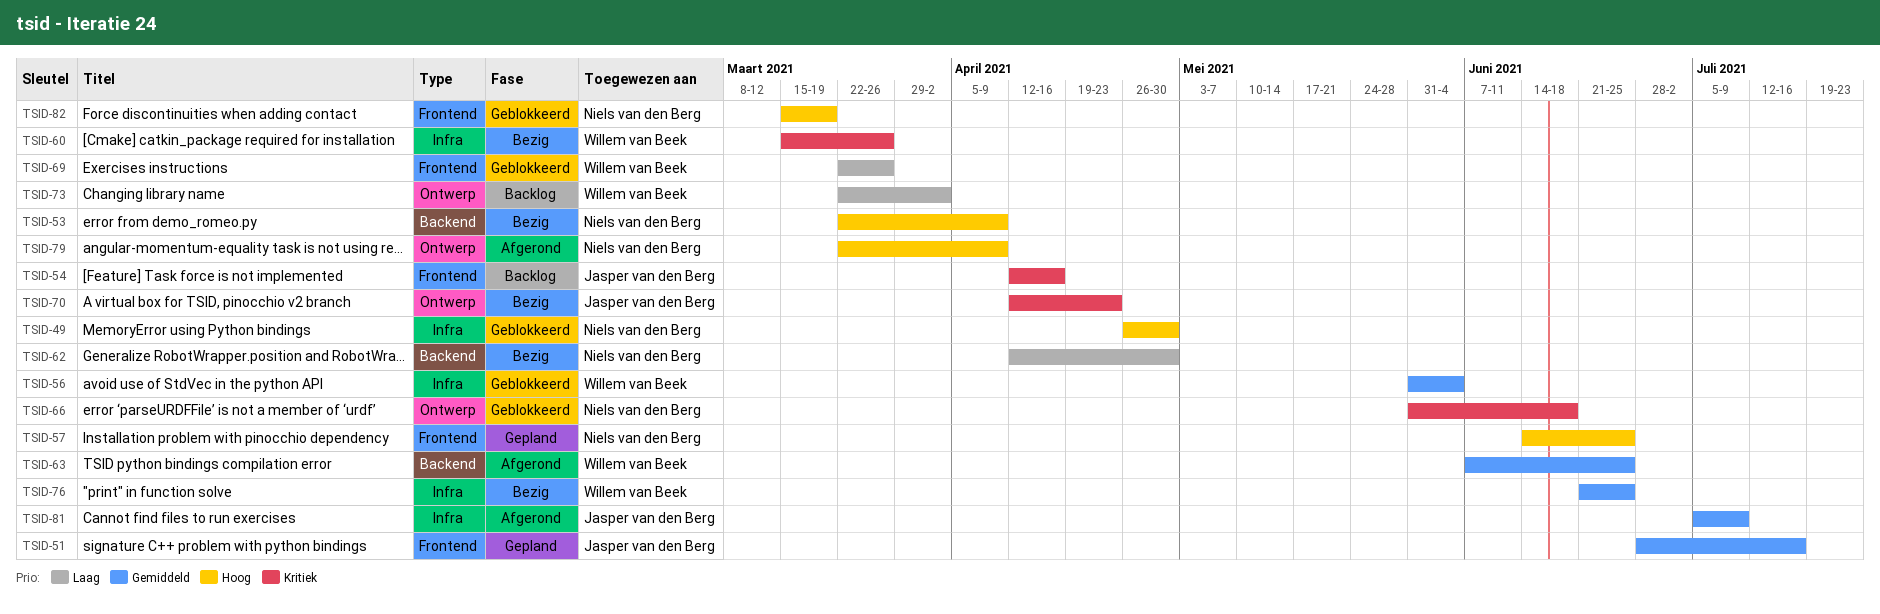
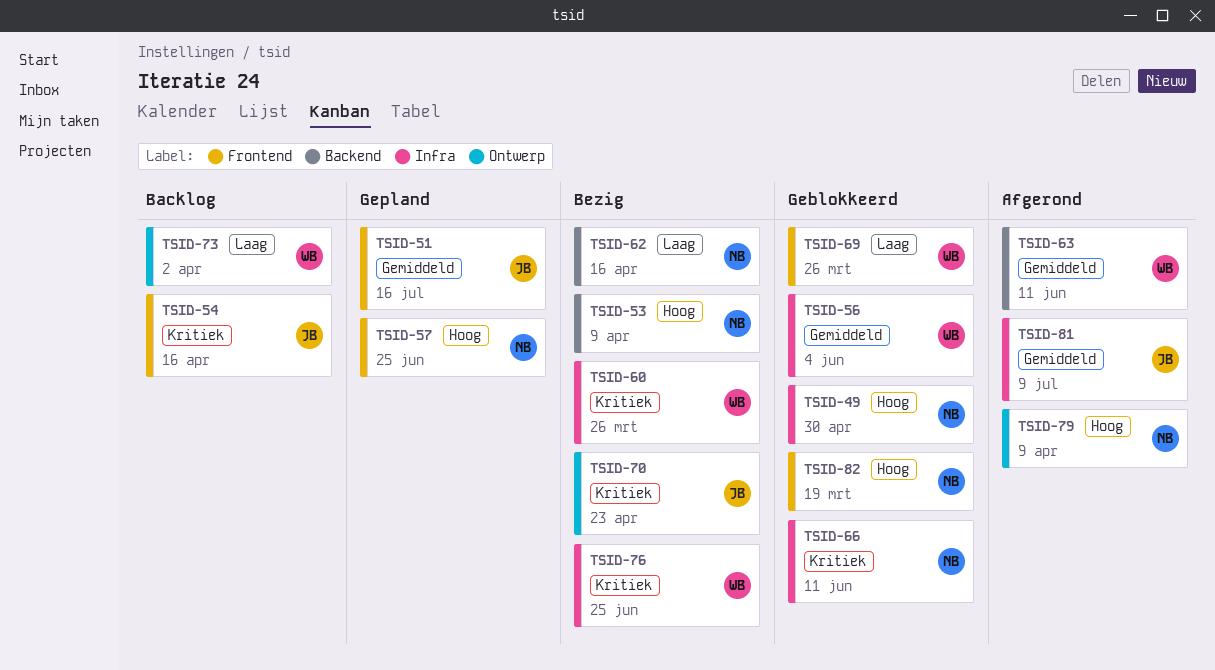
TSID-62, due: Apr 30 -> Apr 16
TSID-63, due: Jun 25 -> Jun 11
TSID-66, label: Ontwerp -> Infra
TSID-66, due: Jun 18 -> Jun 11
TSID-76, priority: Gemiddeld -> Kritiek

